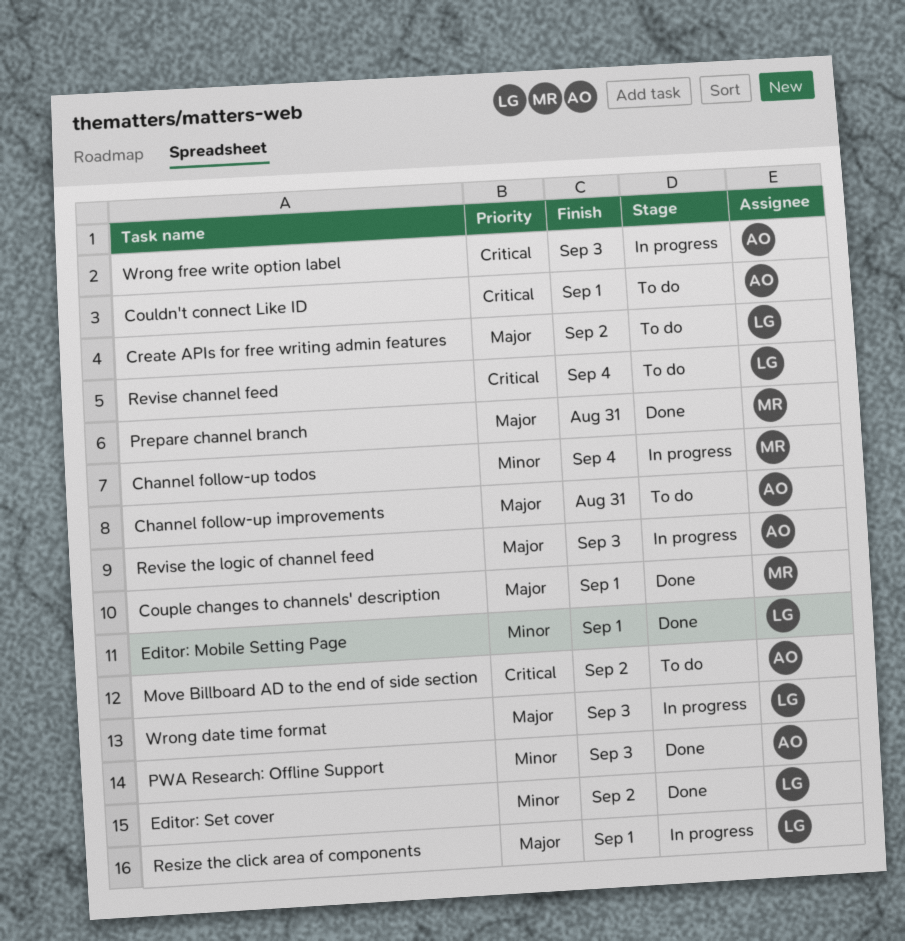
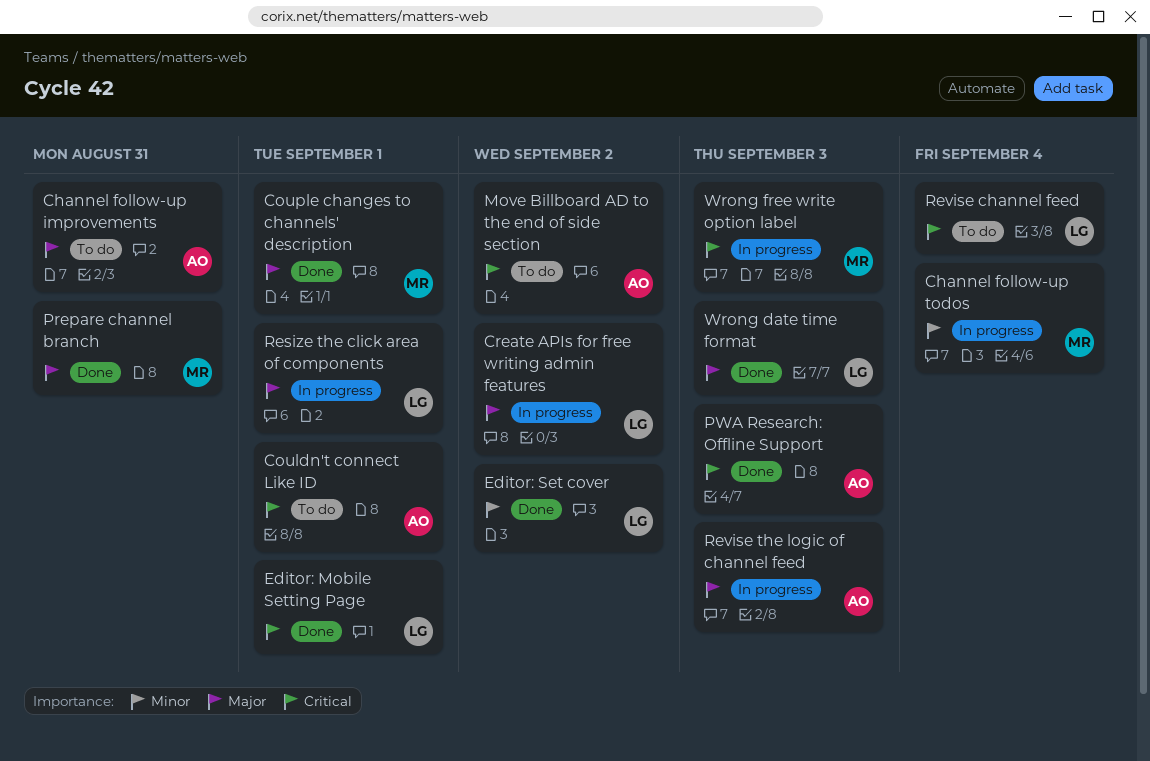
Create APIs for free writing admin features, status: To do -> In progress
Editor: Mobile Setting Page, priority: Minor -> Critical
PWA Research: Offline Support, priority: Minor -> Critical
Wrong date time format, status: In progress -> Done
Wrong free write option label, owner: AO -> MR

